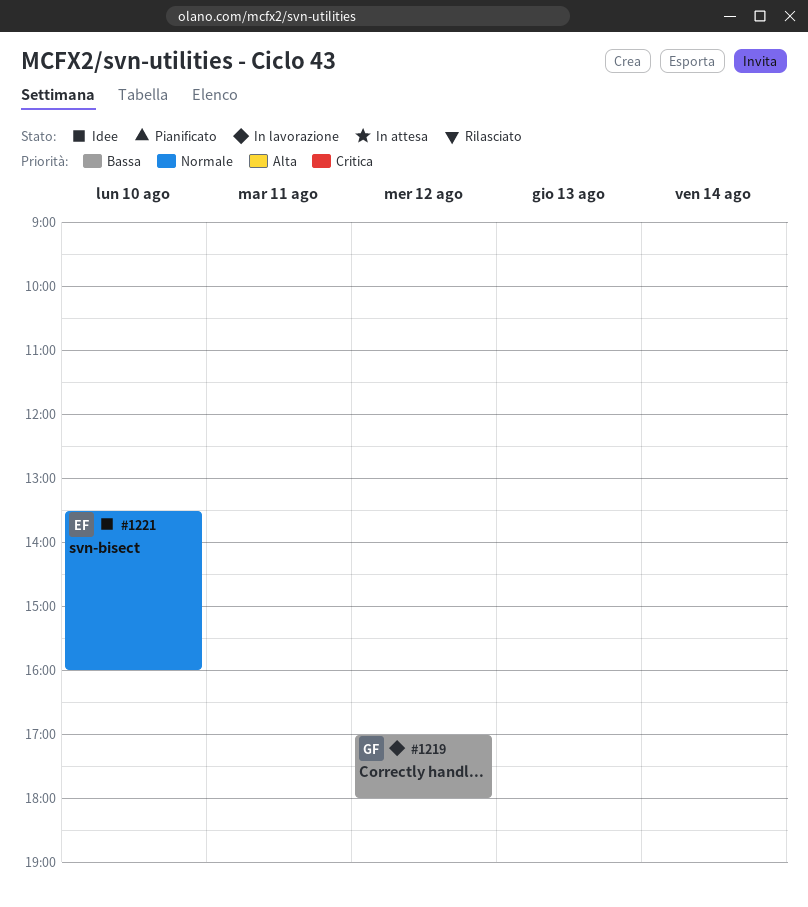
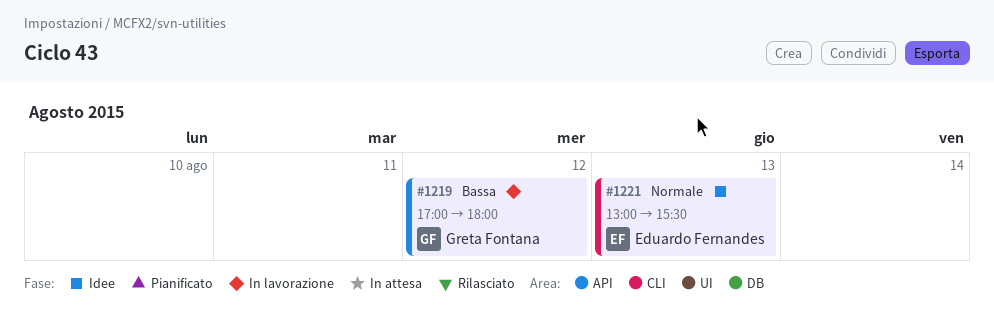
#1221, day: Aug 10 -> Aug 13
#1221, begins: 13:30 -> 13:00
#1221, ends: 16:00 -> 15:30

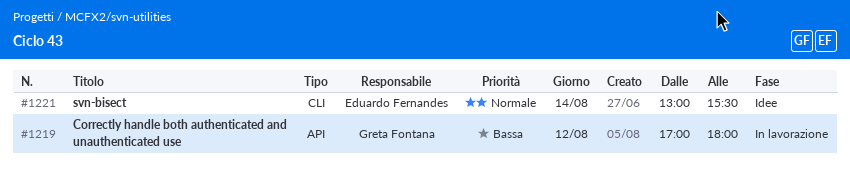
#1221, day: Aug 13 -> Aug 14

